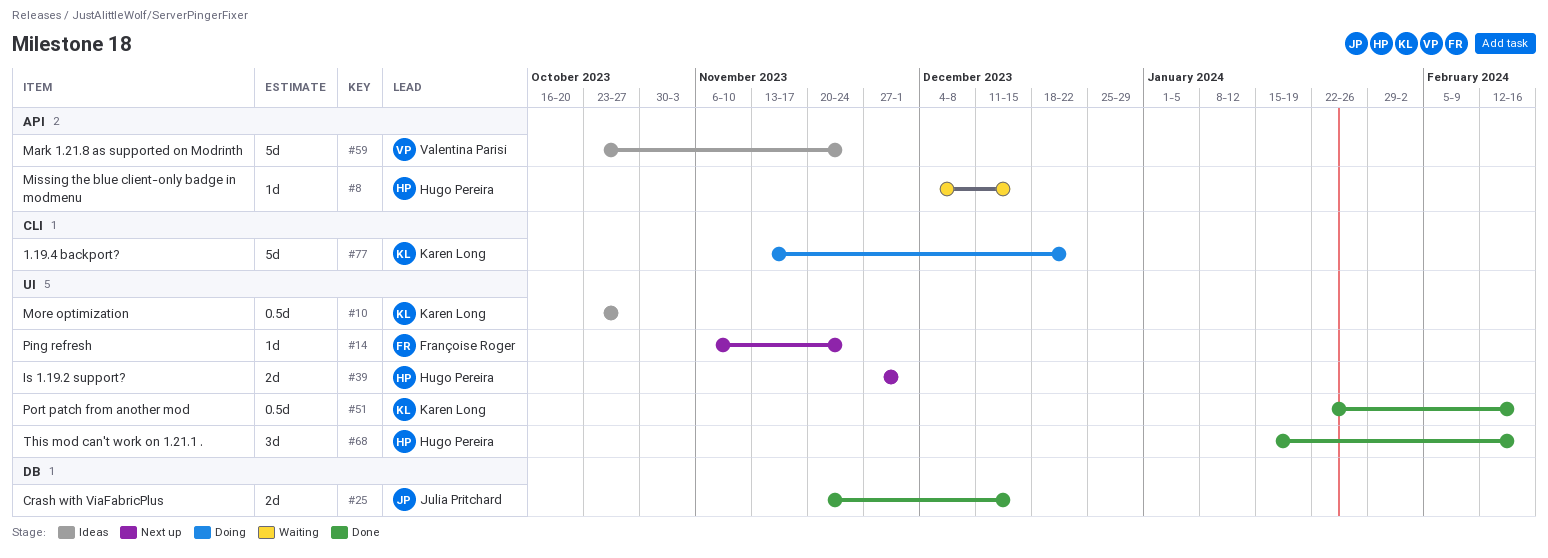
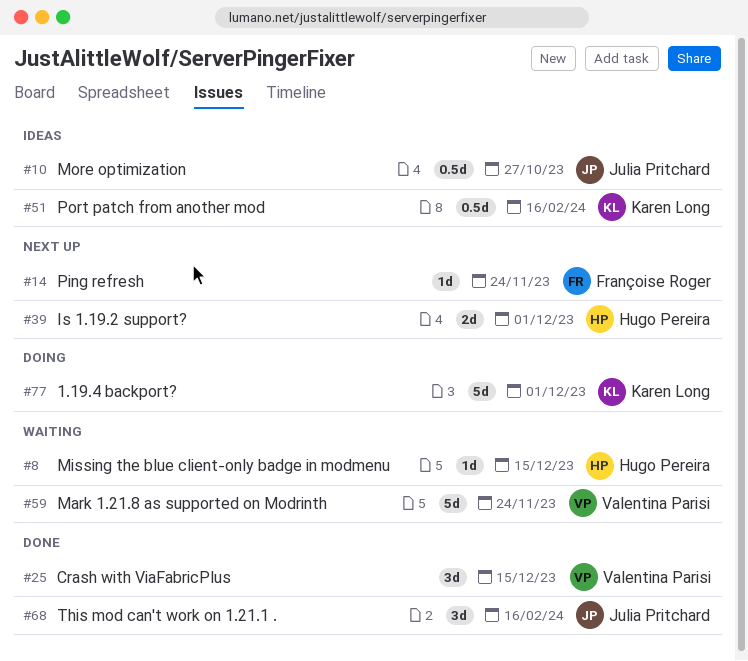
#10, owner: Karen Long -> Julia Pritchard
#25, owner: Julia Pritchard -> Valentina Parisi
#25, estimate: 2d -> 3d
#51, status: Done -> Ideas
#59, status: Ideas -> Waiting
#68, owner: Hugo Pereira -> Julia Pritchard
#77, due: Dec 22 -> Dec 1

